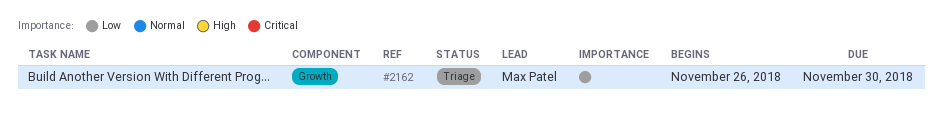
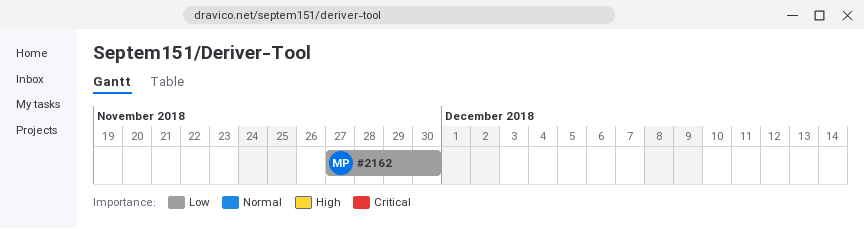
#2162, start: Nov 26 -> Nov 27

